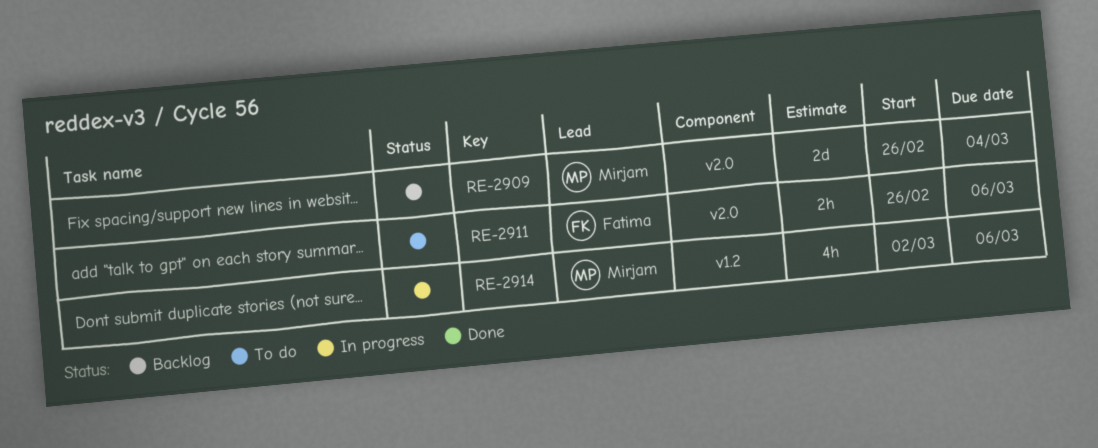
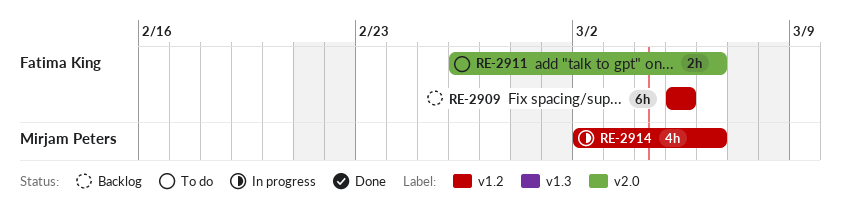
RE-2909, owner: Mirjam Peters -> Fatima King
RE-2909, label: v2.0 -> v1.2
RE-2909, estimate: 2d -> 6h
RE-2909, start: Feb 26 -> Mar 5
RE-2909, due: Mar 4 -> Mar 5

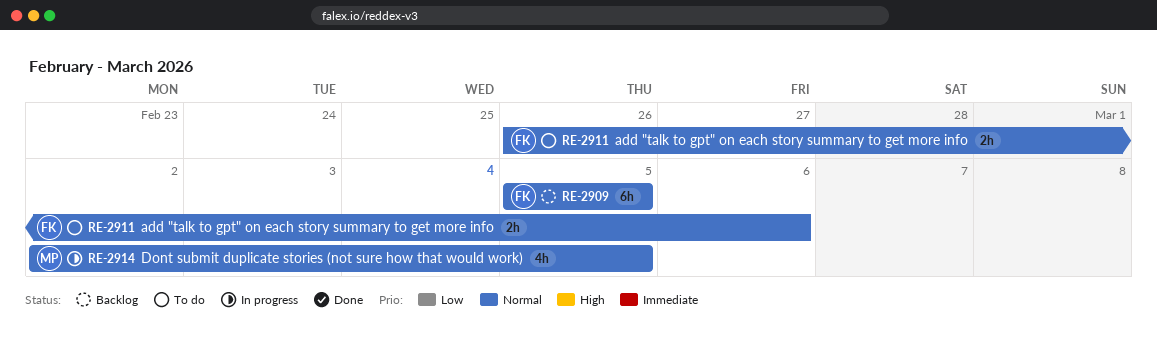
RE-2914, due: Mar 6 -> Mar 5

